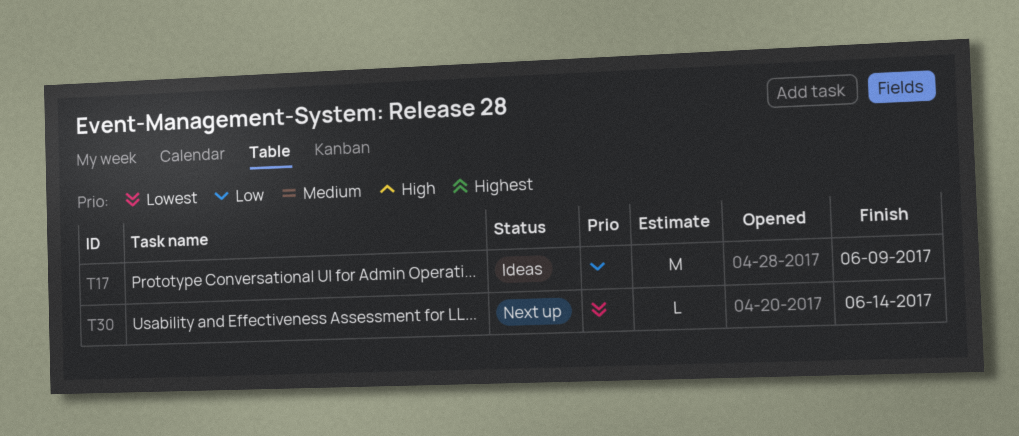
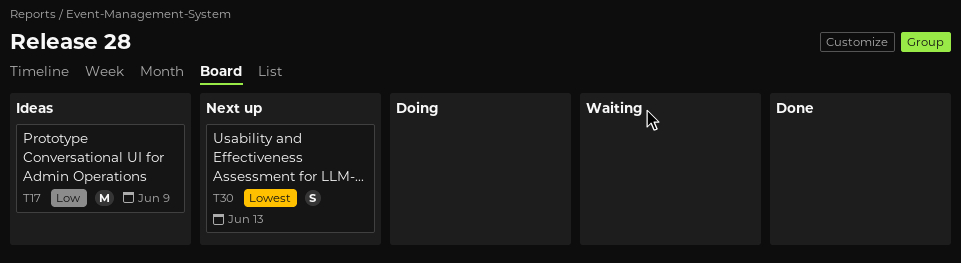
T30, estimate: L -> S
T30, due: Jun 14 -> Jun 13

